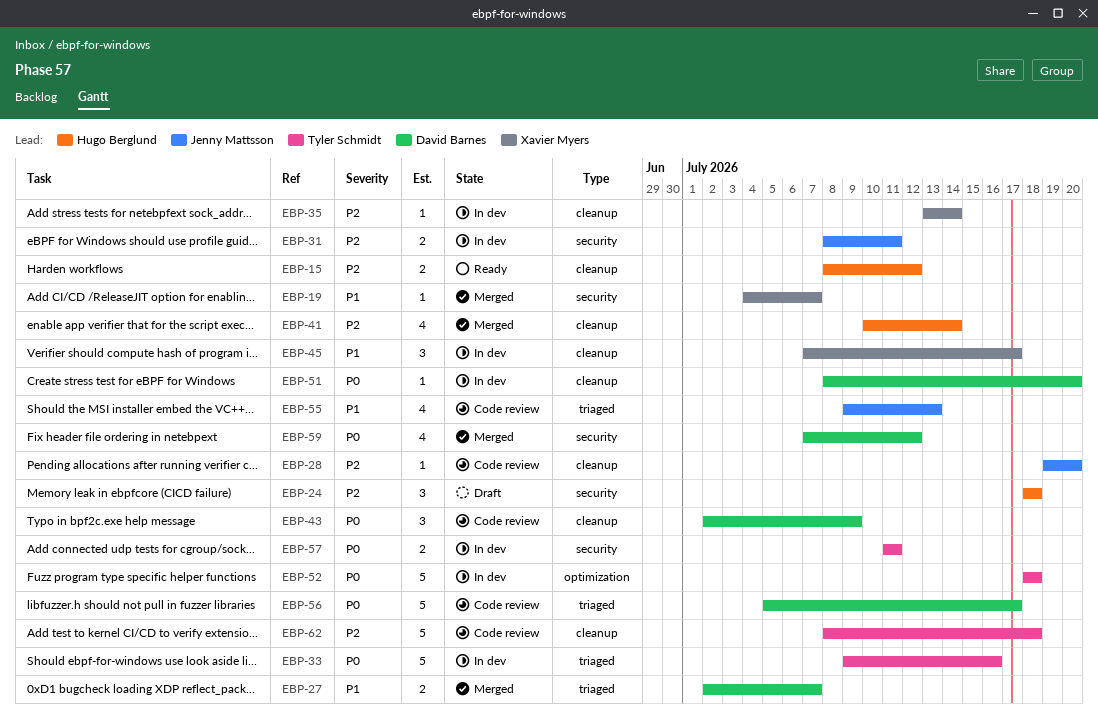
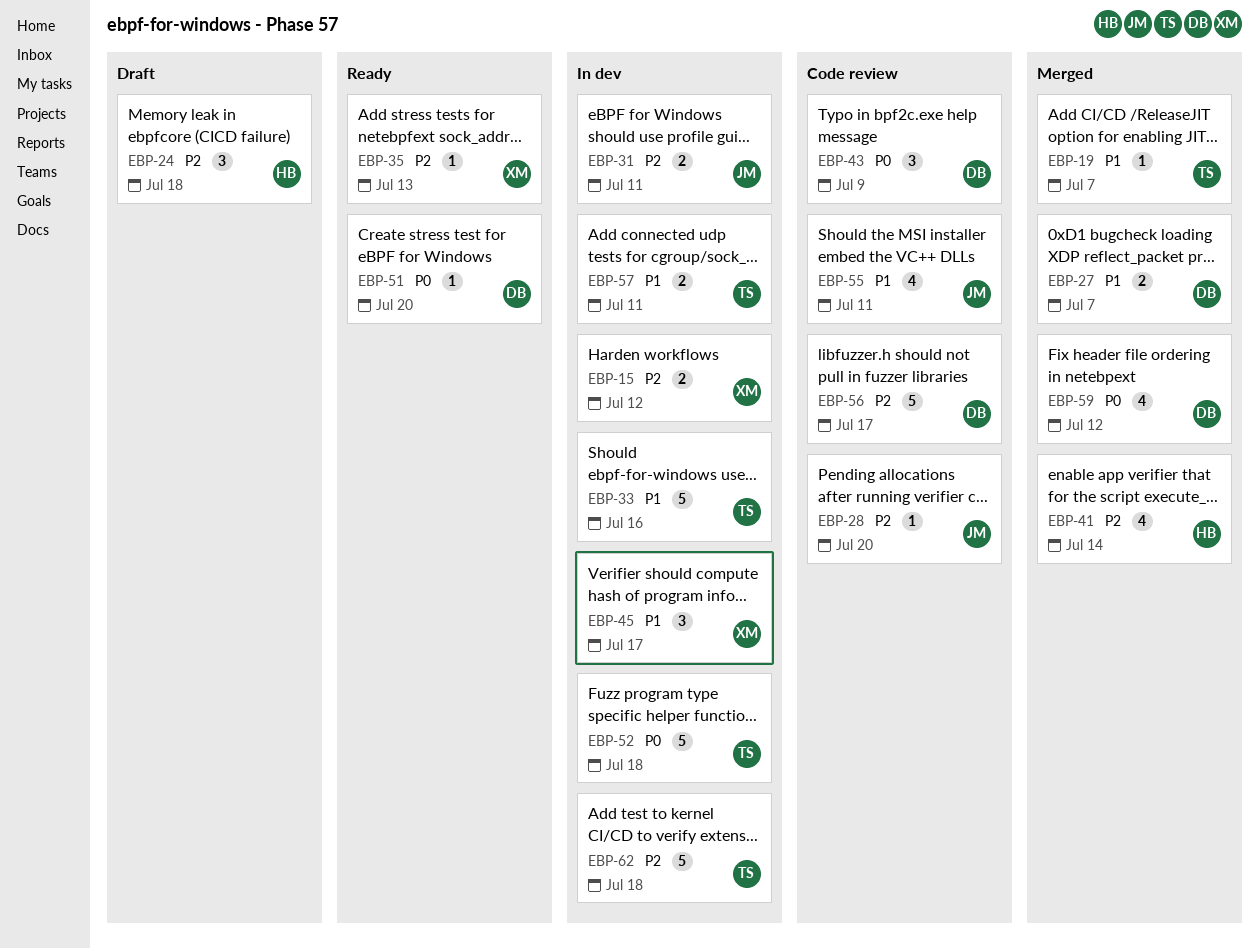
EBP-15, status: Ready -> In dev
EBP-15, owner: Hugo Berglund -> Xavier Myers
EBP-19, owner: Xavier Myers -> Tyler Schmidt
EBP-33, priority: P0 -> P1
EBP-35, status: In dev -> Ready
EBP-35, due: Jul 14 -> Jul 13
EBP-51, status: In dev -> Ready
EBP-55, due: Jul 13 -> Jul 11
EBP-56, priority: P0 -> P2
EBP-57, priority: P0 -> P1
EBP-62, status: Code review -> In dev

